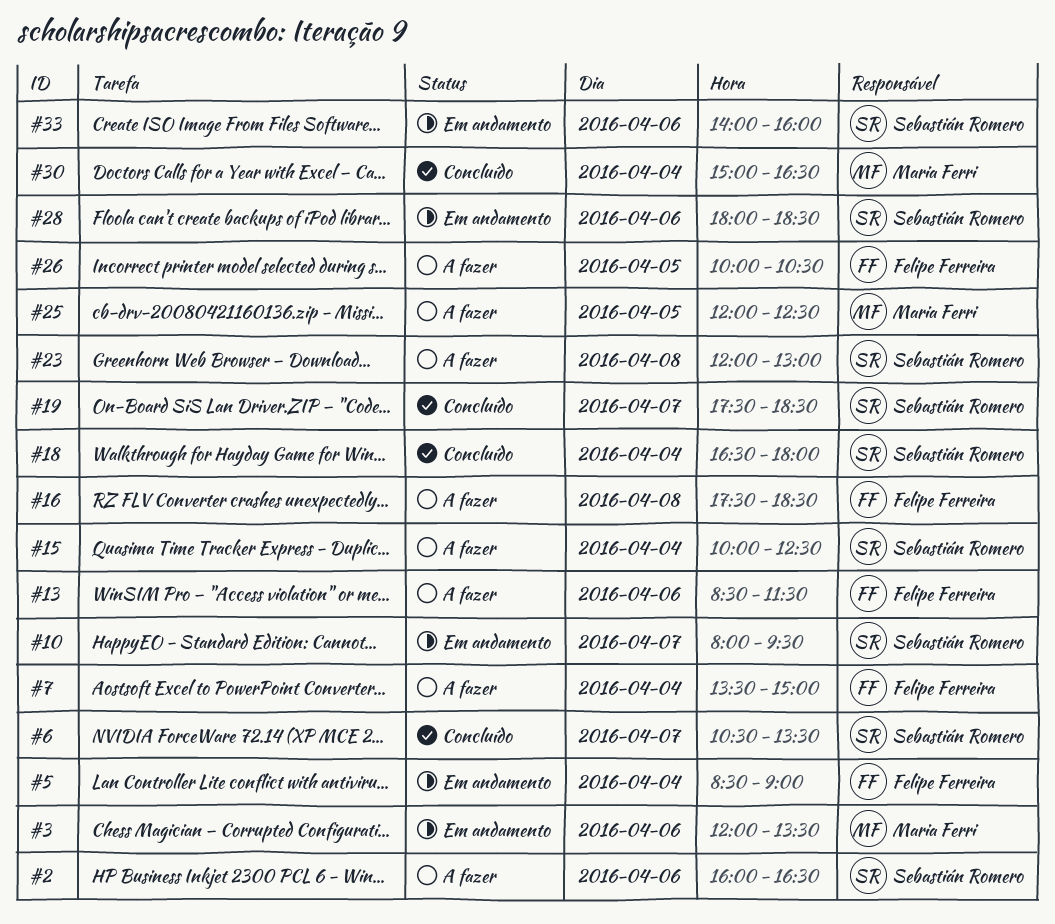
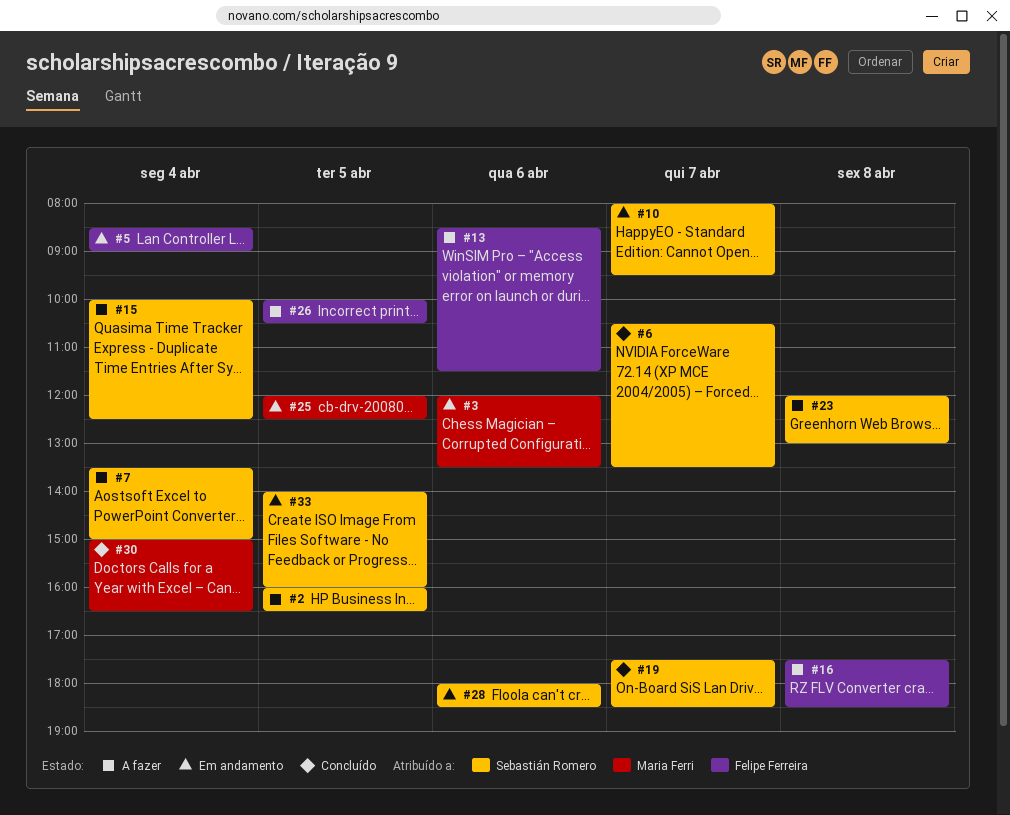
#2, day: Apr 6 -> Apr 5
#7, owner: Felipe Ferreira -> Sebastián Romero
#18: present -> none
#25, status: A fazer -> Em andamento
#33, day: Apr 6 -> Apr 5

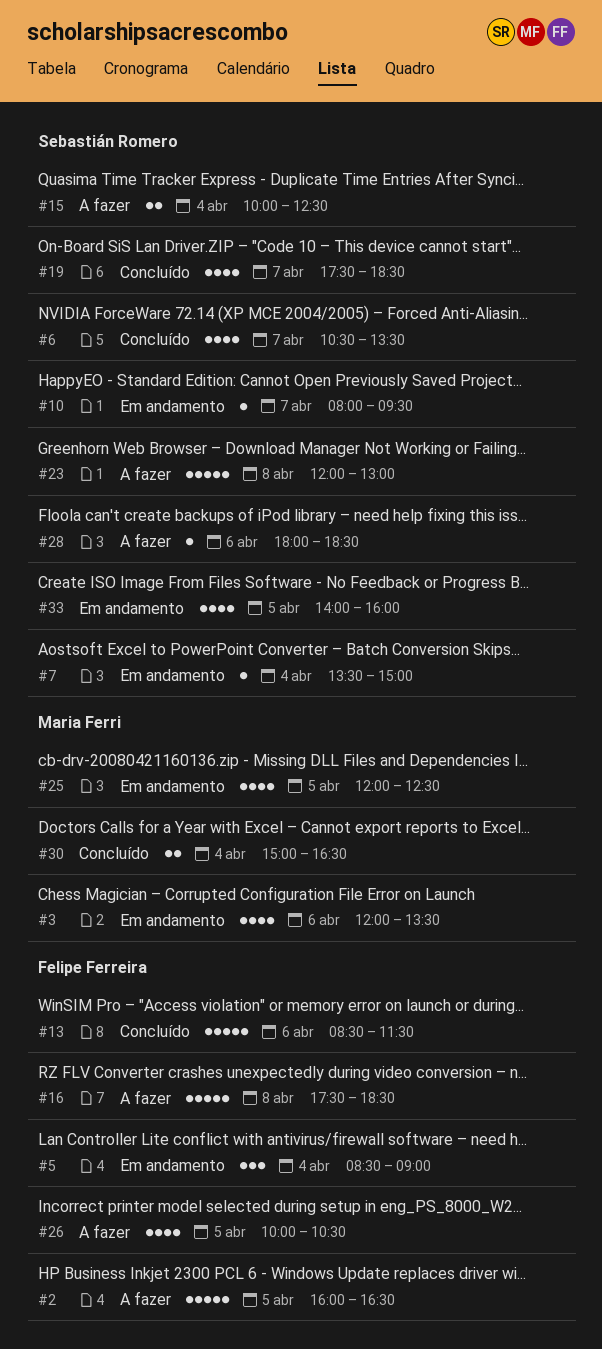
#2, owner: Sebastián Romero -> Felipe Ferreira
#7, status: A fazer -> Em andamento
#13, status: A fazer -> Concluído
#28, status: Em andamento -> A fazer

